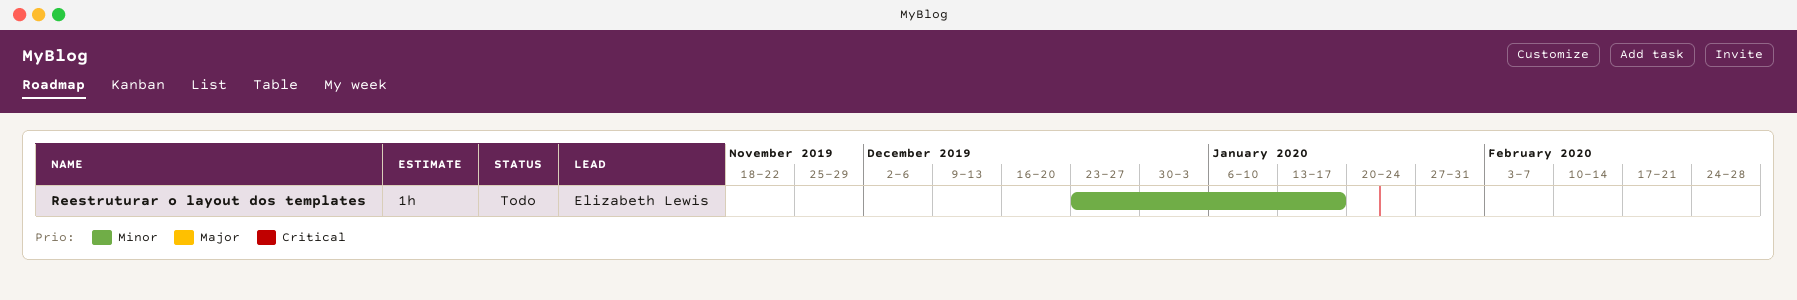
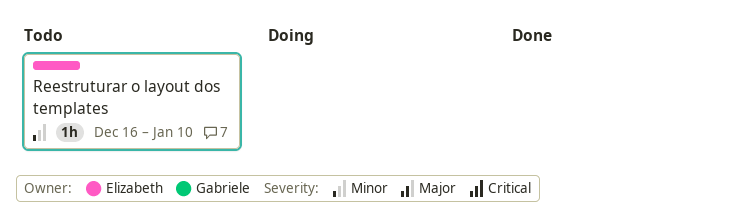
Reestruturar o layout dos templates, start: Dec 23 -> Dec 16
Reestruturar o layout dos templates, due: Jan 17 -> Jan 10

